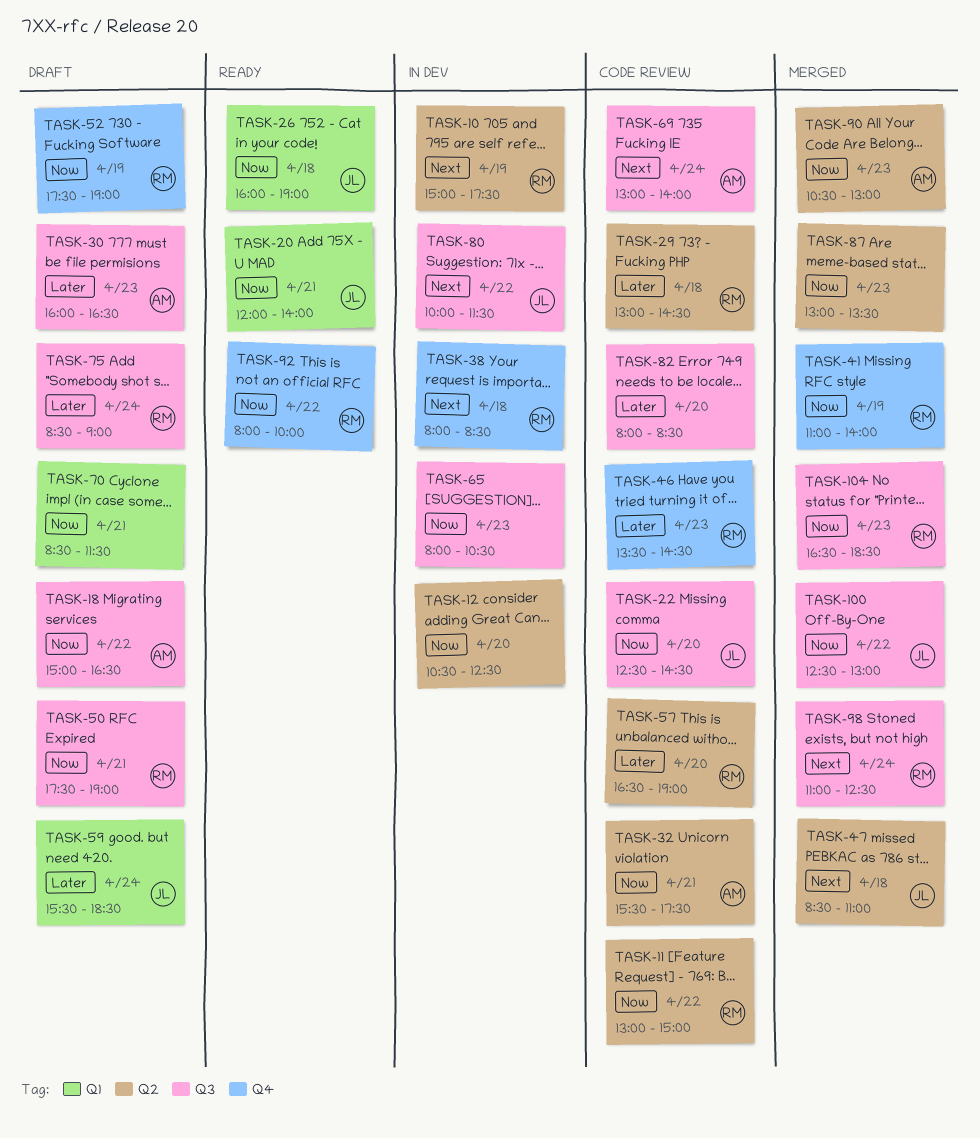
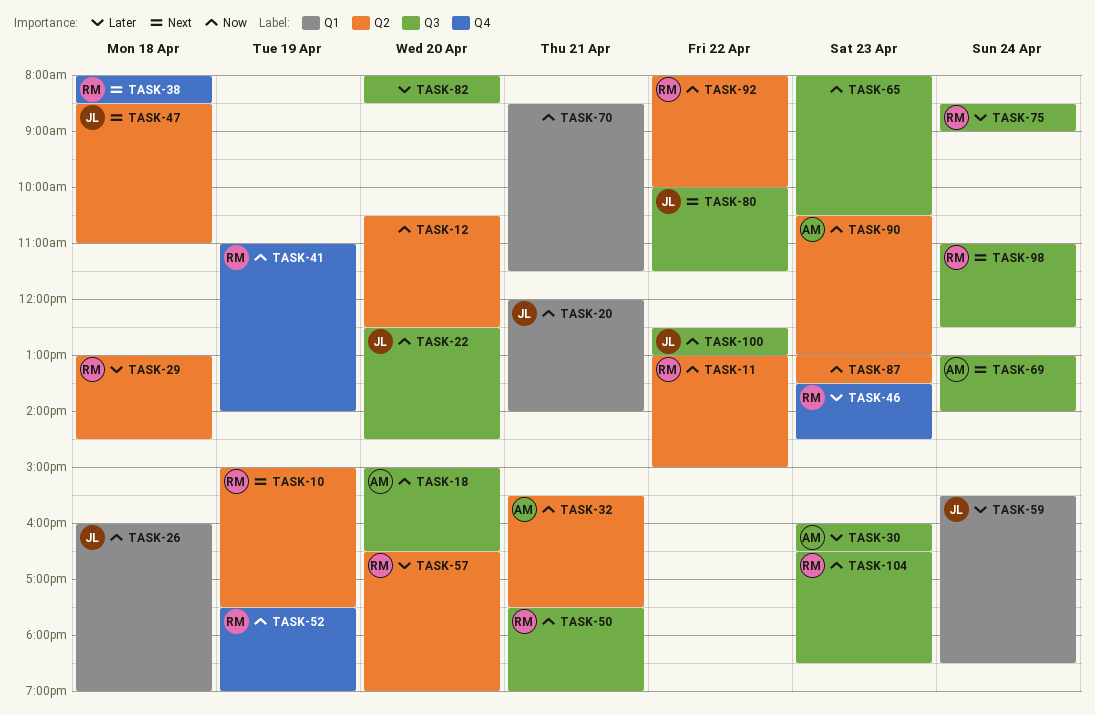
TASK-18, day: Apr 22 -> Apr 20
TASK-92, label: Q4 -> Q2

